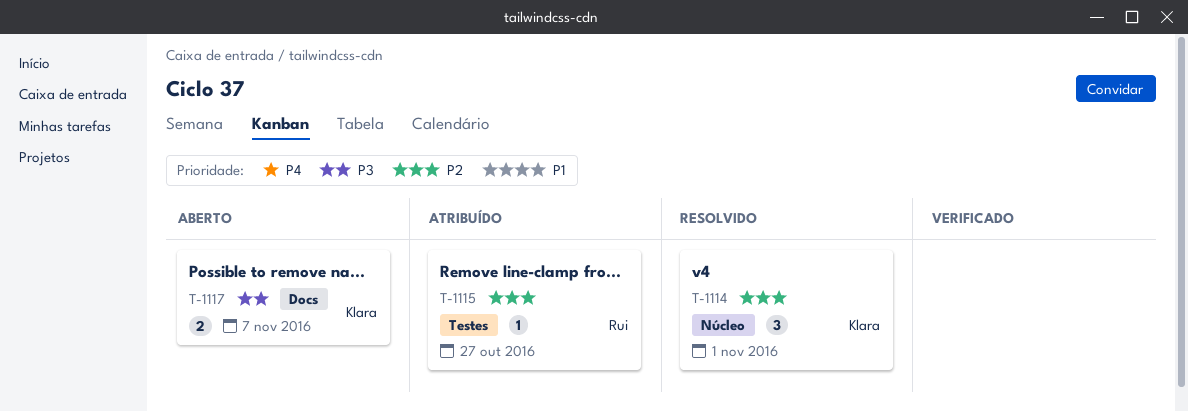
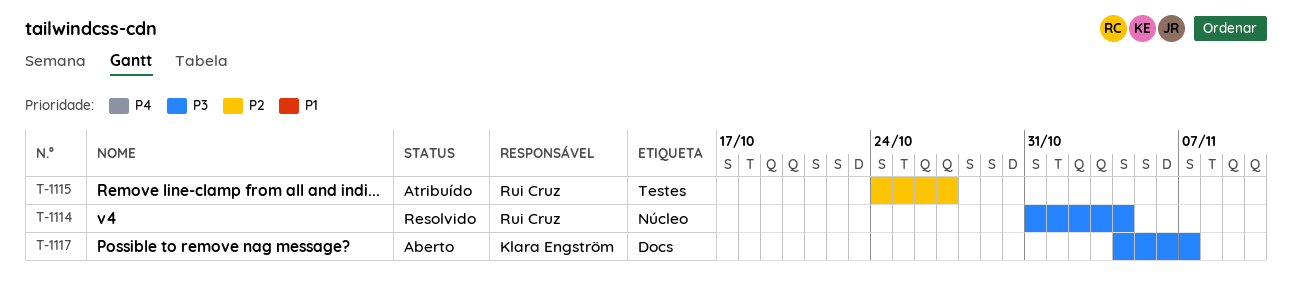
T-1114, owner: Klara Engström -> Rui Cruz
T-1114, priority: P2 -> P3
T-1114, due: Nov 1 -> Nov 4

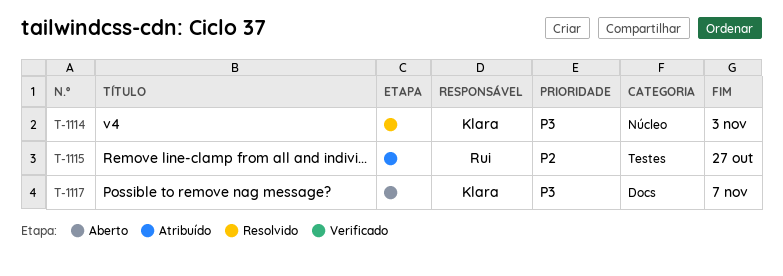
T-1114, owner: Rui Cruz -> Klara Engström
T-1114, due: Nov 4 -> Nov 3

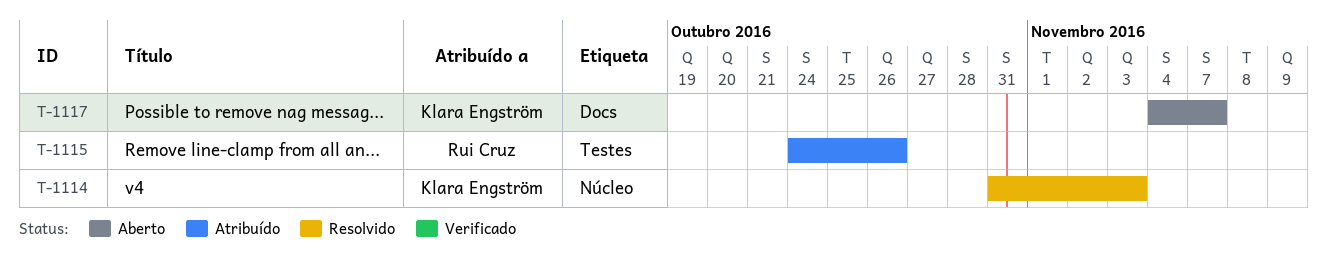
T-1115, due: Oct 27 -> Oct 26

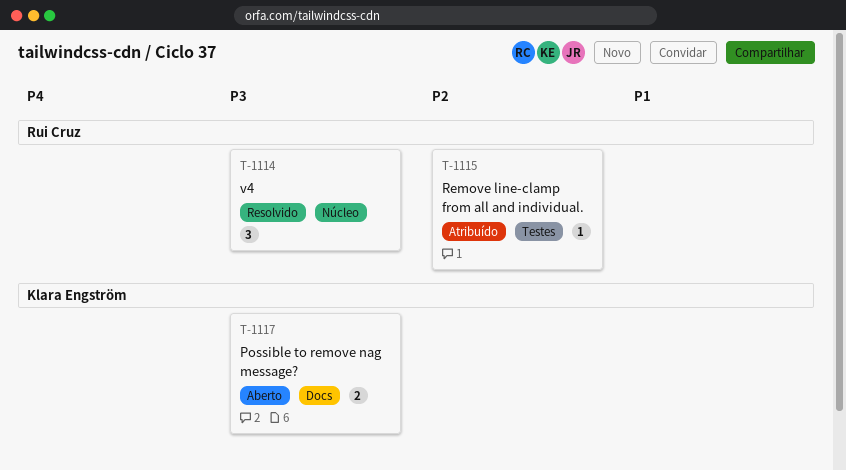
T-1114, owner: Klara Engström -> Rui Cruz

